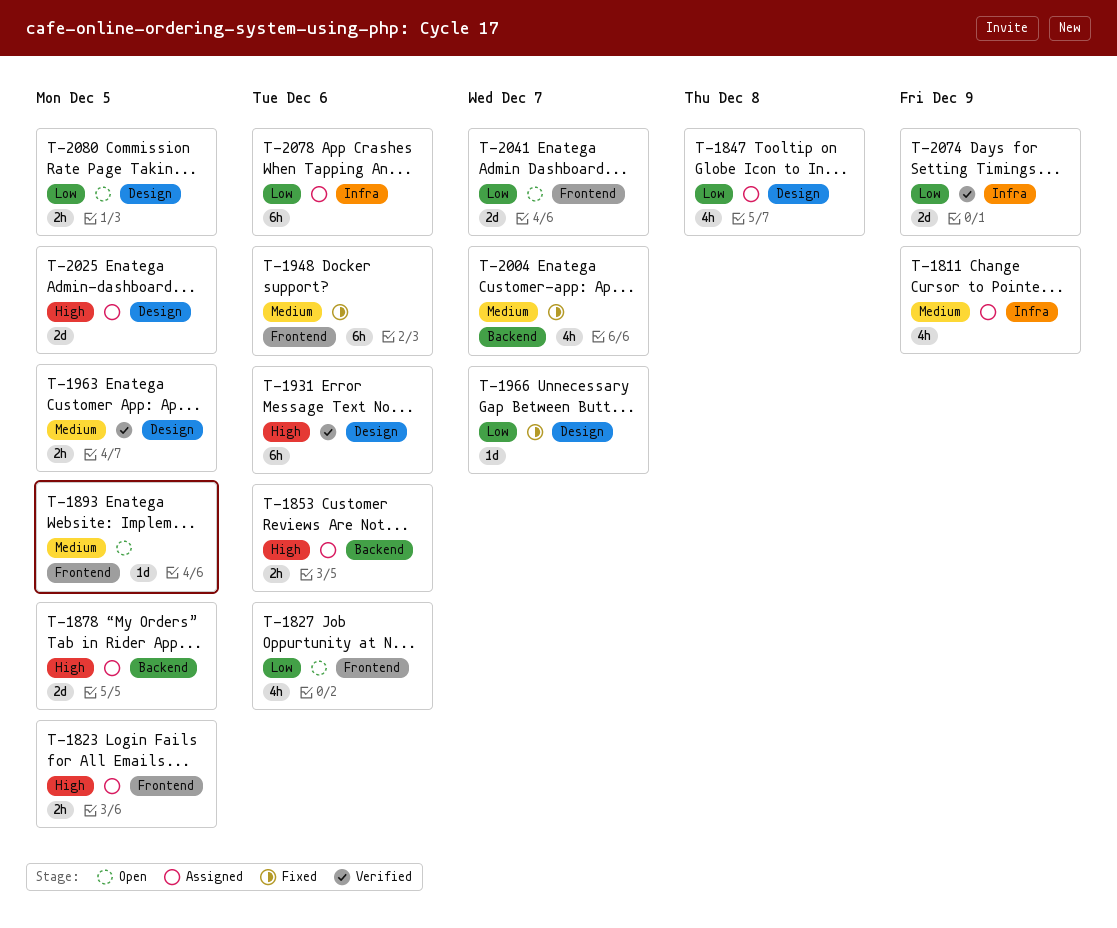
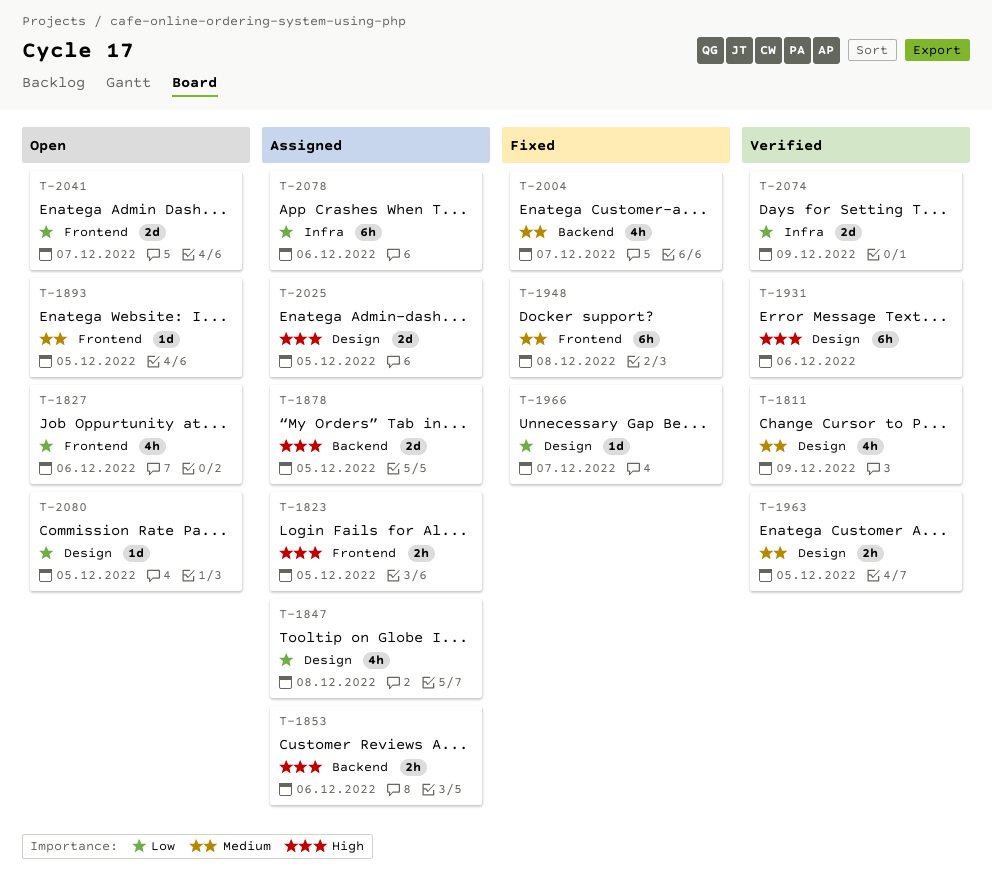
T-1811, status: Assigned -> Verified
T-1811, label: Infra -> Design
T-1948, due: Dec 6 -> Dec 8
T-2080, estimate: 2h -> 1d

